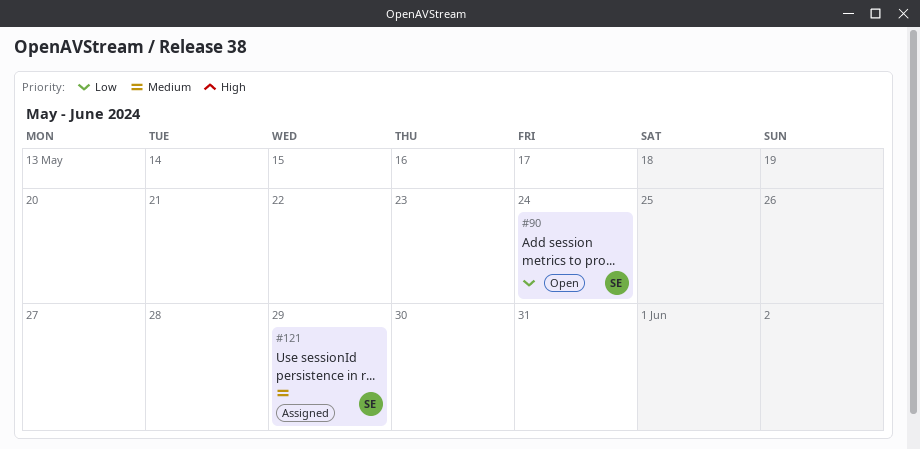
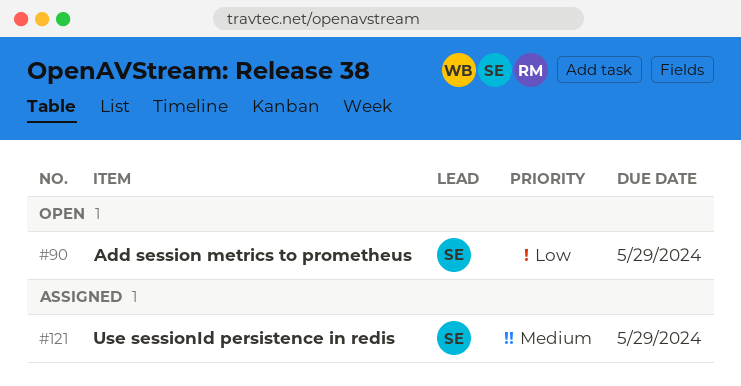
#90, due: May 24 -> May 29

